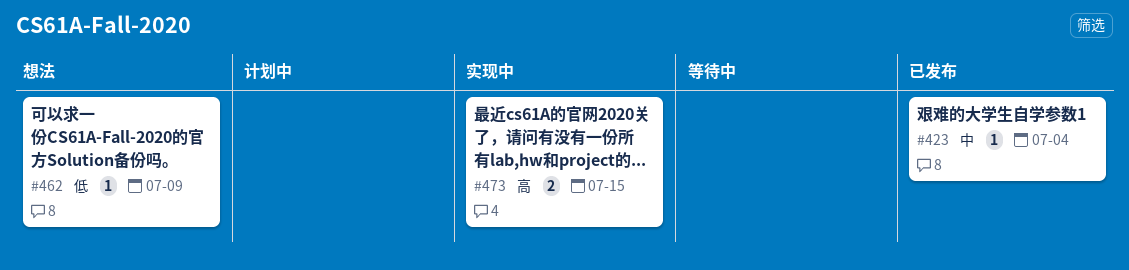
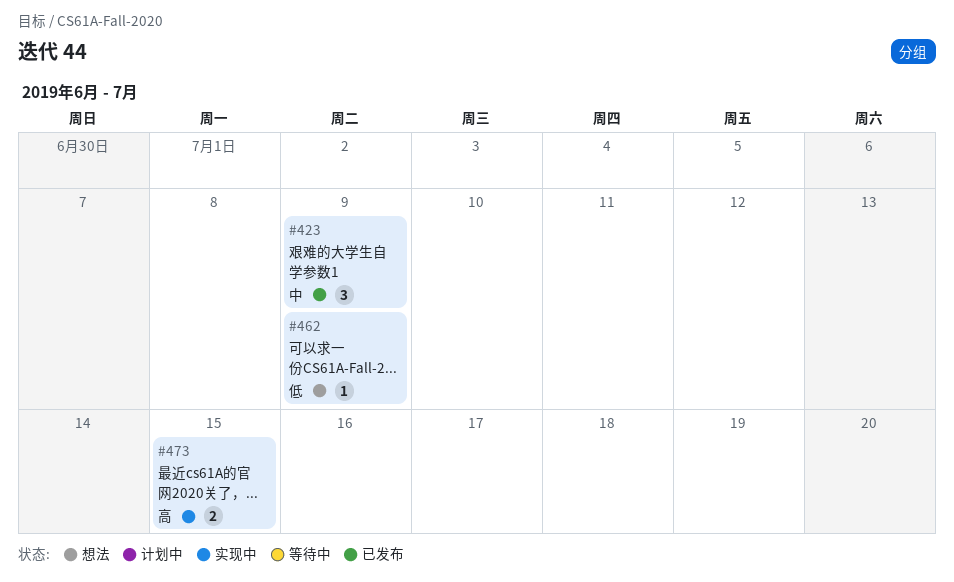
#423, estimate: 1 -> 3
#423, due: Jul 4 -> Jul 9

